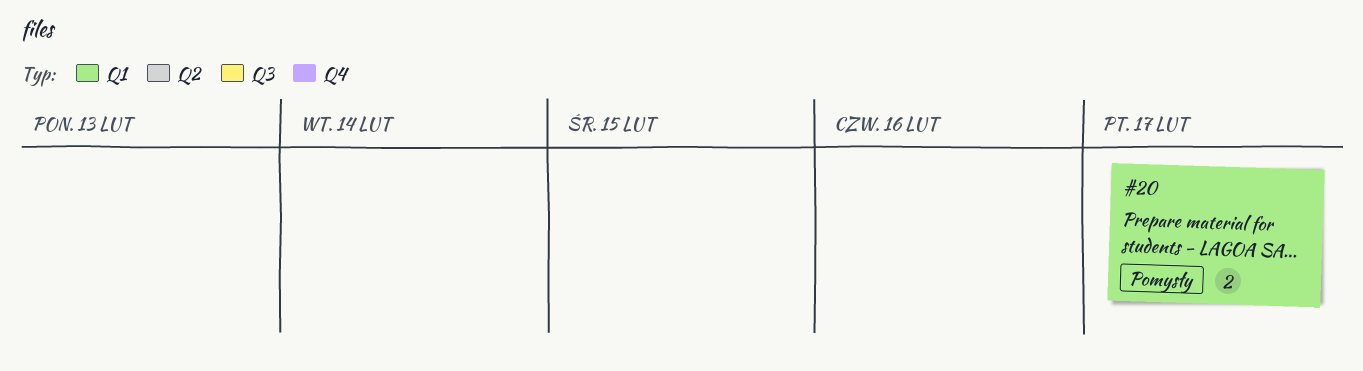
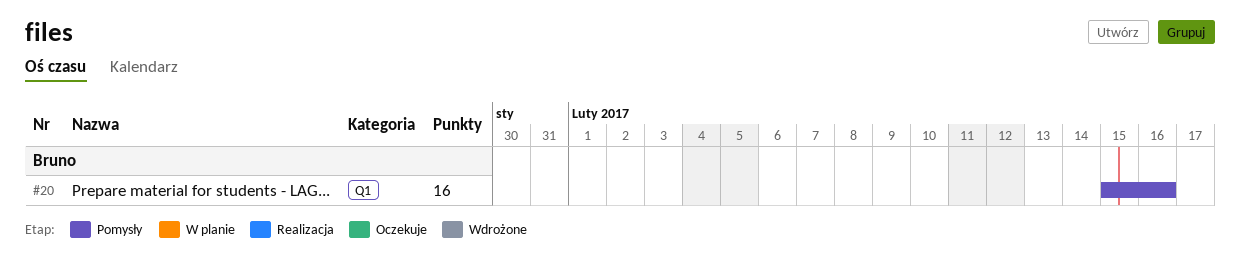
#20, estimate: 2 -> 16
#20, due: Feb 17 -> Feb 16

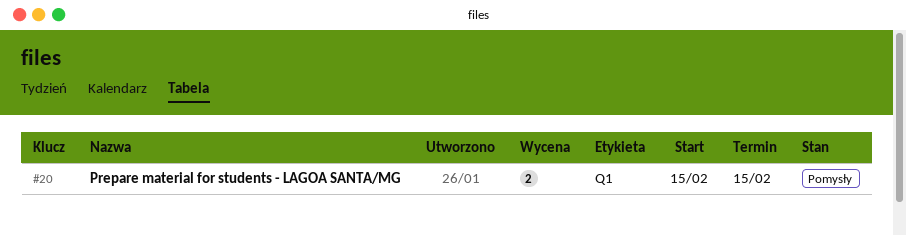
#20, estimate: 16 -> 2
#20, due: Feb 16 -> Feb 15

